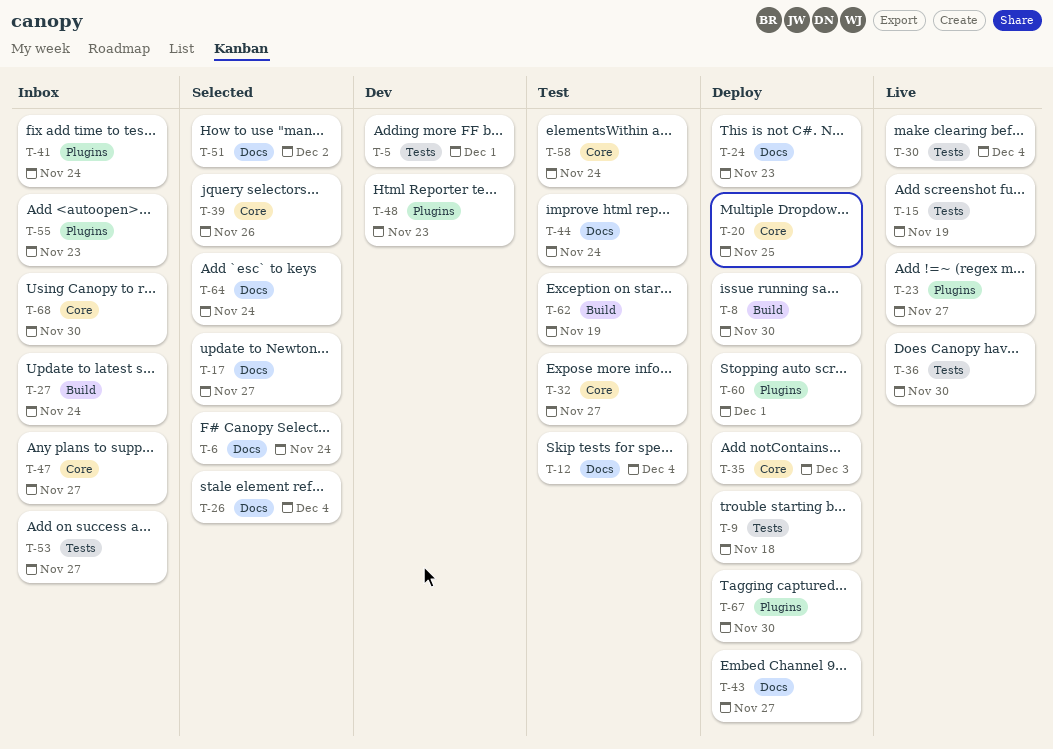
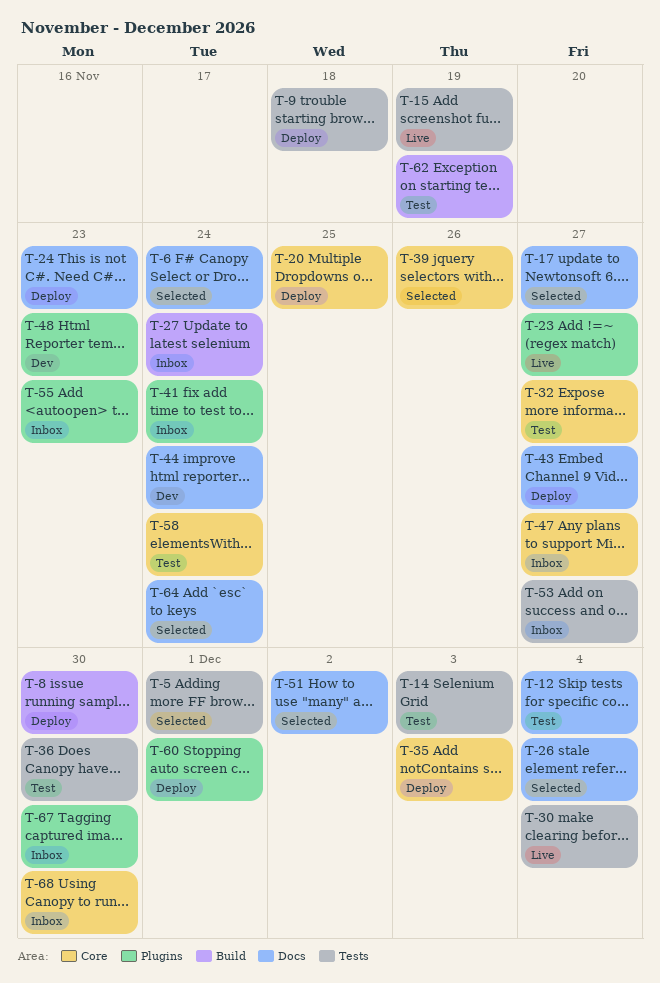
T-5, status: Dev -> Selected
T-14: none -> present
T-36, status: Live -> Test
T-44, status: Test -> Dev
T-67, status: Deploy -> Inbox

